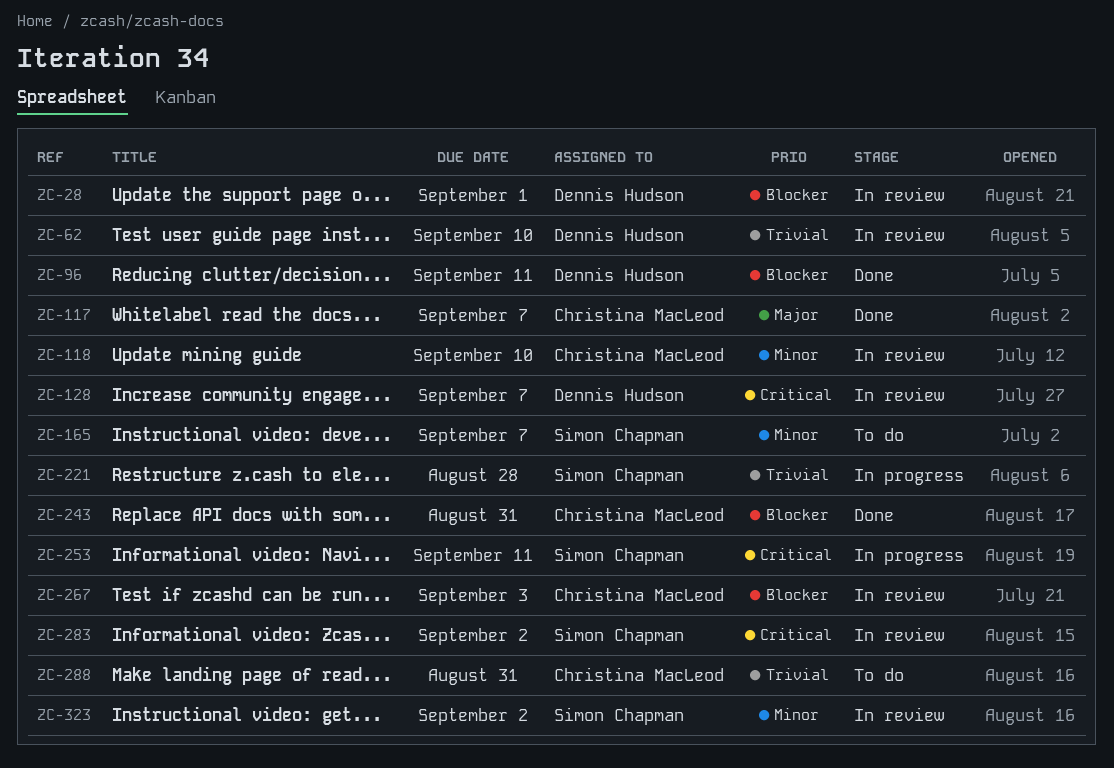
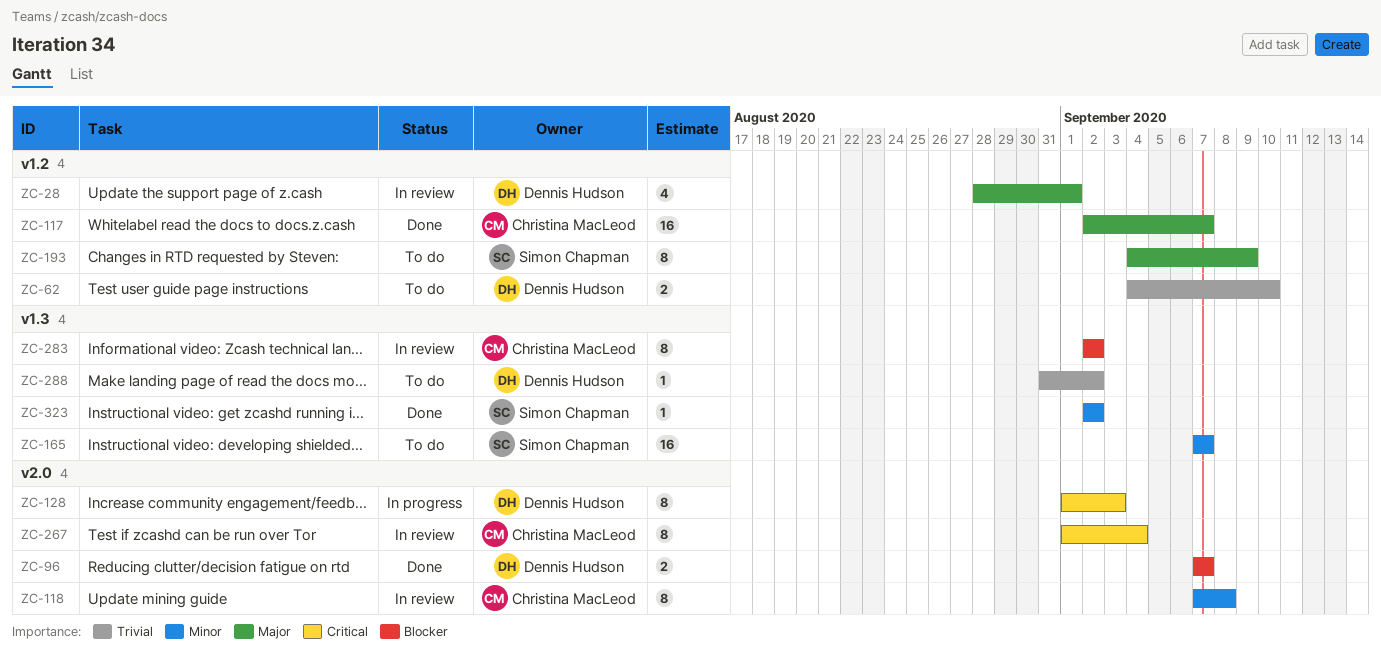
ZC-28, priority: Blocker -> Major
ZC-62, status: In review -> To do
ZC-96, due: Sep 11 -> Sep 7
ZC-118, due: Sep 10 -> Sep 8
ZC-128, status: In review -> In progress
ZC-128, due: Sep 7 -> Sep 3
ZC-193: none -> present
ZC-221: present -> none
ZC-243: present -> none
ZC-253: present -> none
ZC-267, priority: Blocker -> Critical
ZC-267, due: Sep 3 -> Sep 4
ZC-283, owner: Simon Chapman -> Christina MacLeod
ZC-283, priority: Critical -> Blocker
ZC-288, owner: Christina MacLeod -> Dennis Hudson
ZC-288, due: Aug 31 -> Sep 2
ZC-323, status: In review -> Done

